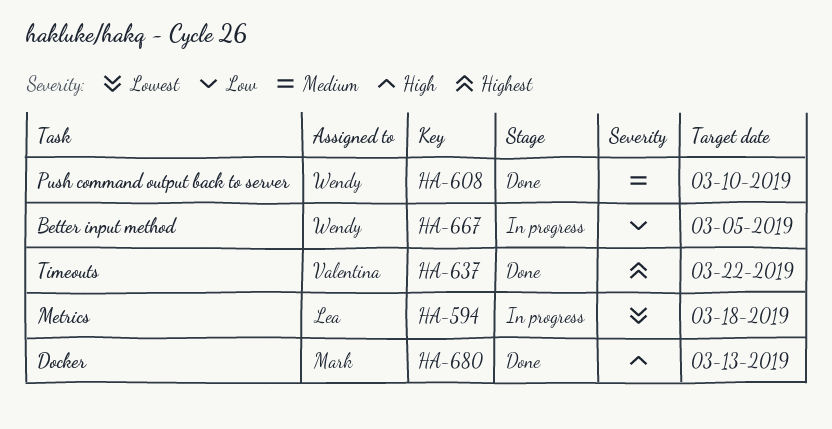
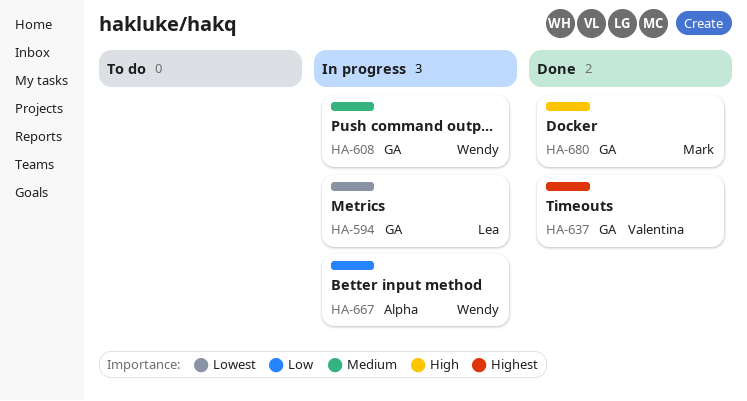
HA-608, status: Done -> In progress

